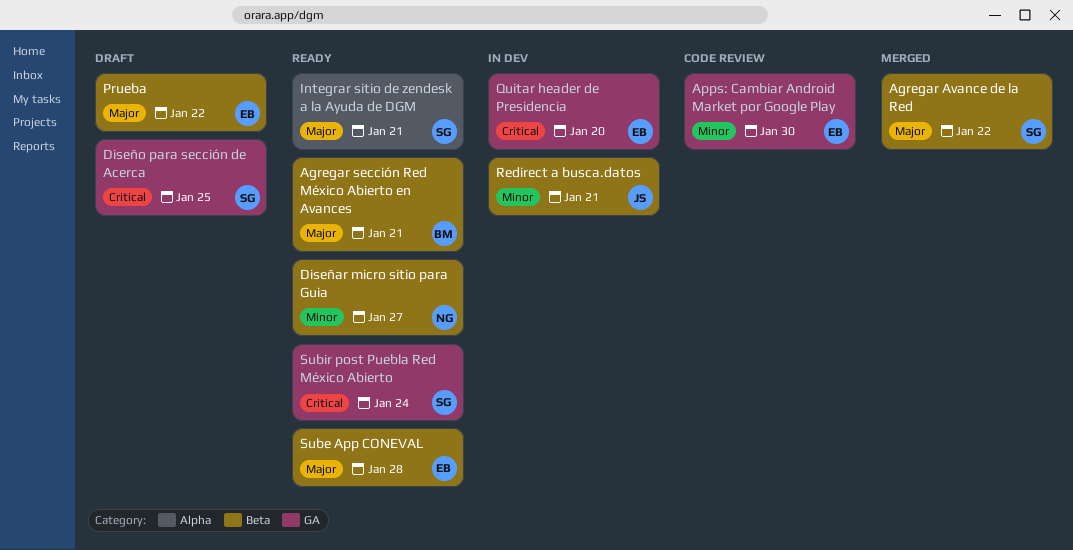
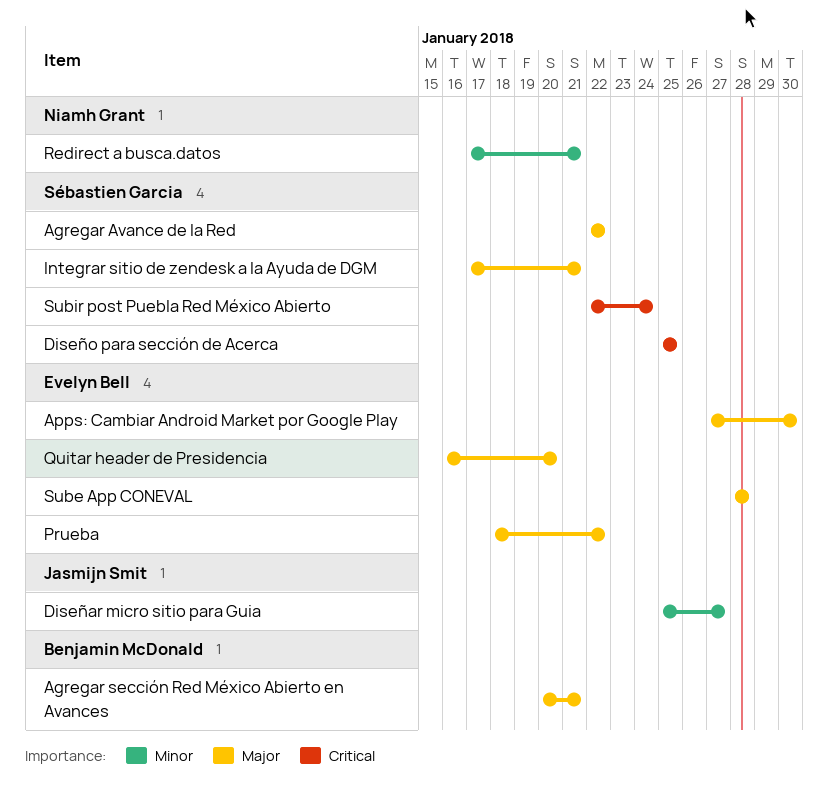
Apps: Cambiar Android Market por Google Play, priority: Minor -> Major
Diseñar micro sitio para Guia, owner: Niamh Grant -> Jasmijn Smit
Quitar header de Presidencia, priority: Critical -> Major
Redirect a busca.datos, owner: Jasmijn Smit -> Niamh Grant

